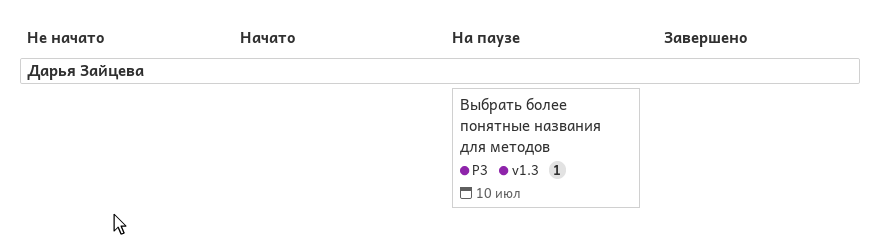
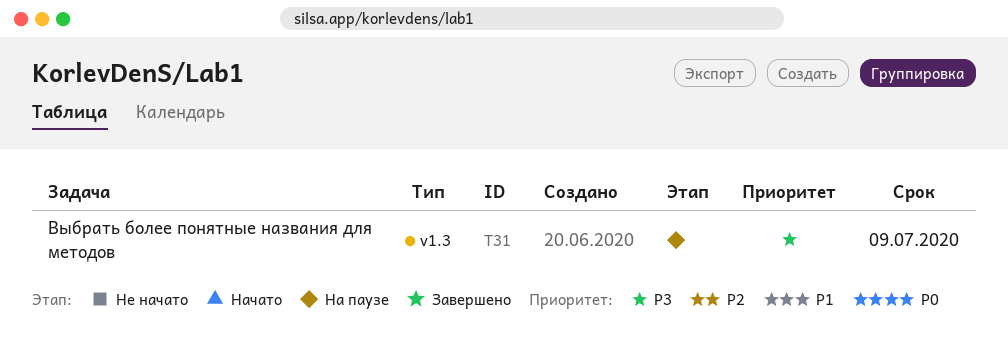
Выбрать более понятные названия для методов, due: Jul 10 -> Jul 9

